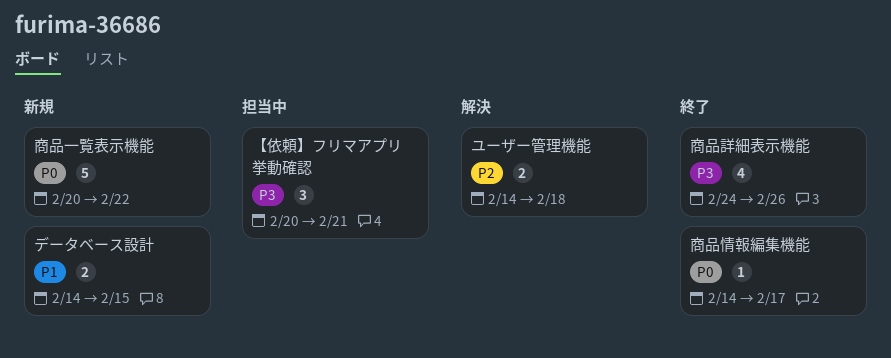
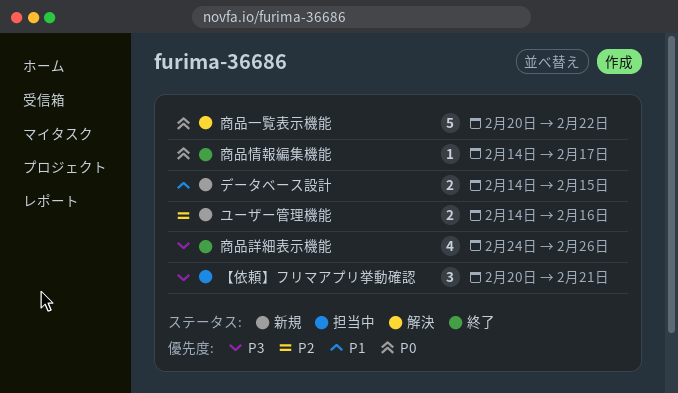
ユーザー管理機能, status: 解決 -> 新規
ユーザー管理機能, due: Feb 18 -> Feb 16
商品一覧表示機能, status: 新規 -> 解決

